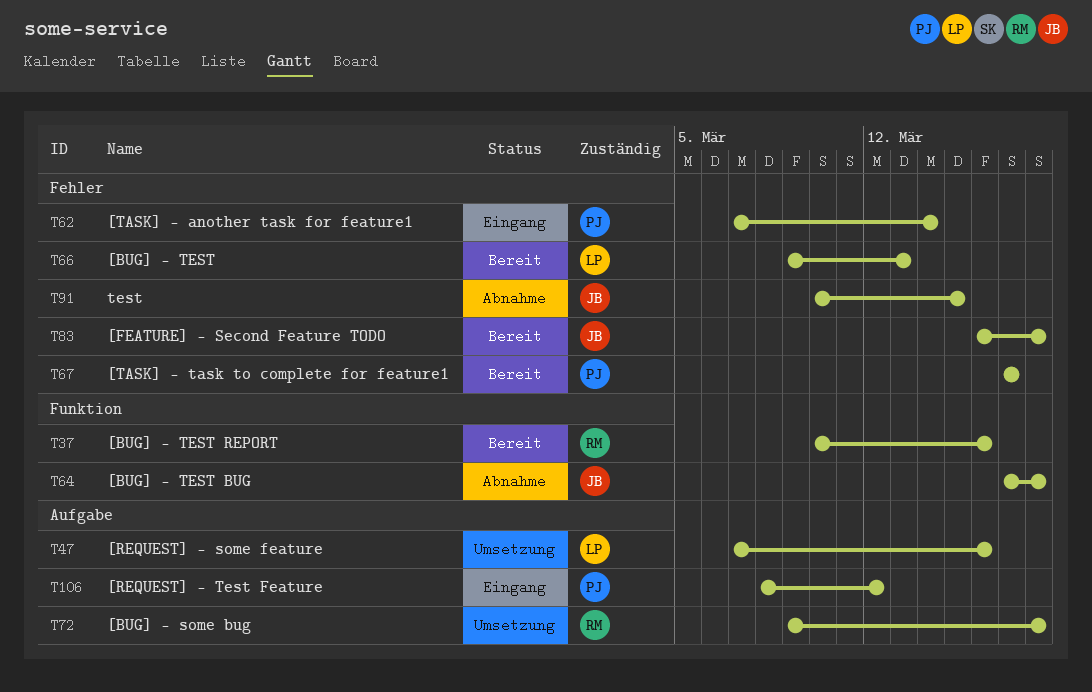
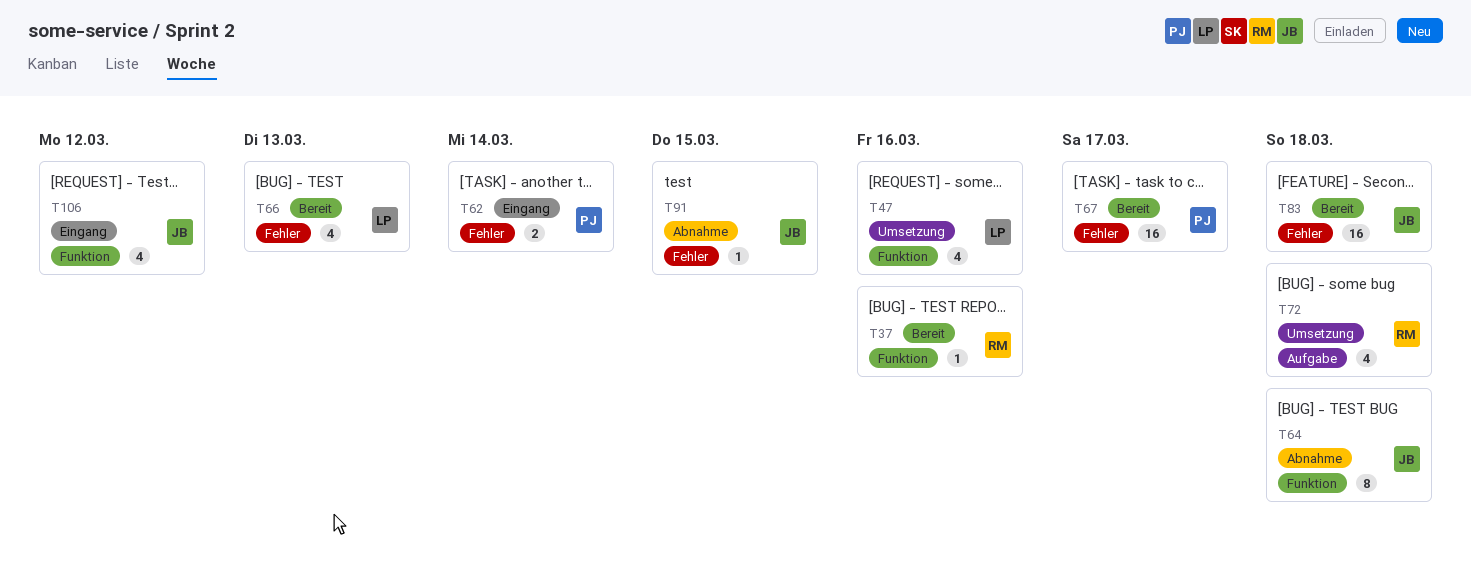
T47, label: Aufgabe -> Funktion
T106, owner: PJ -> JB
T106, label: Aufgabe -> Funktion

